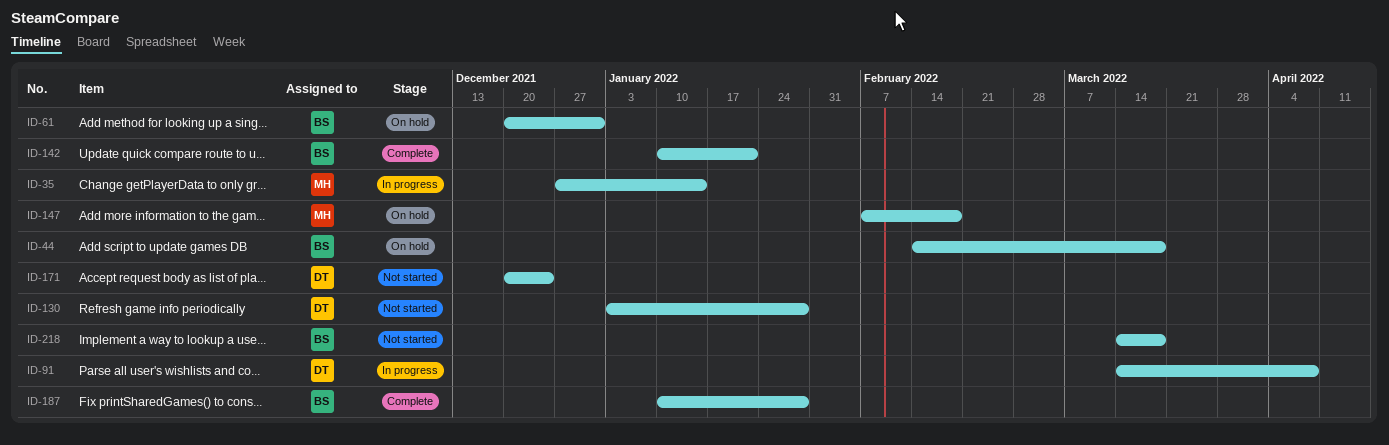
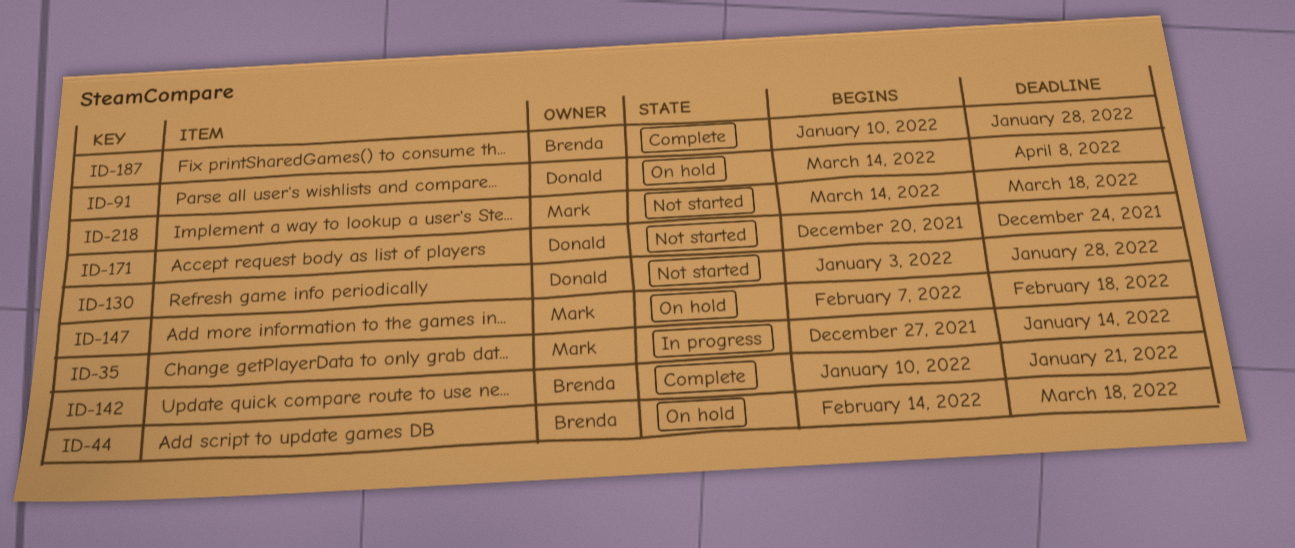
ID-61: present -> none
ID-91, status: In progress -> On hold
ID-218, owner: Brenda -> Mark

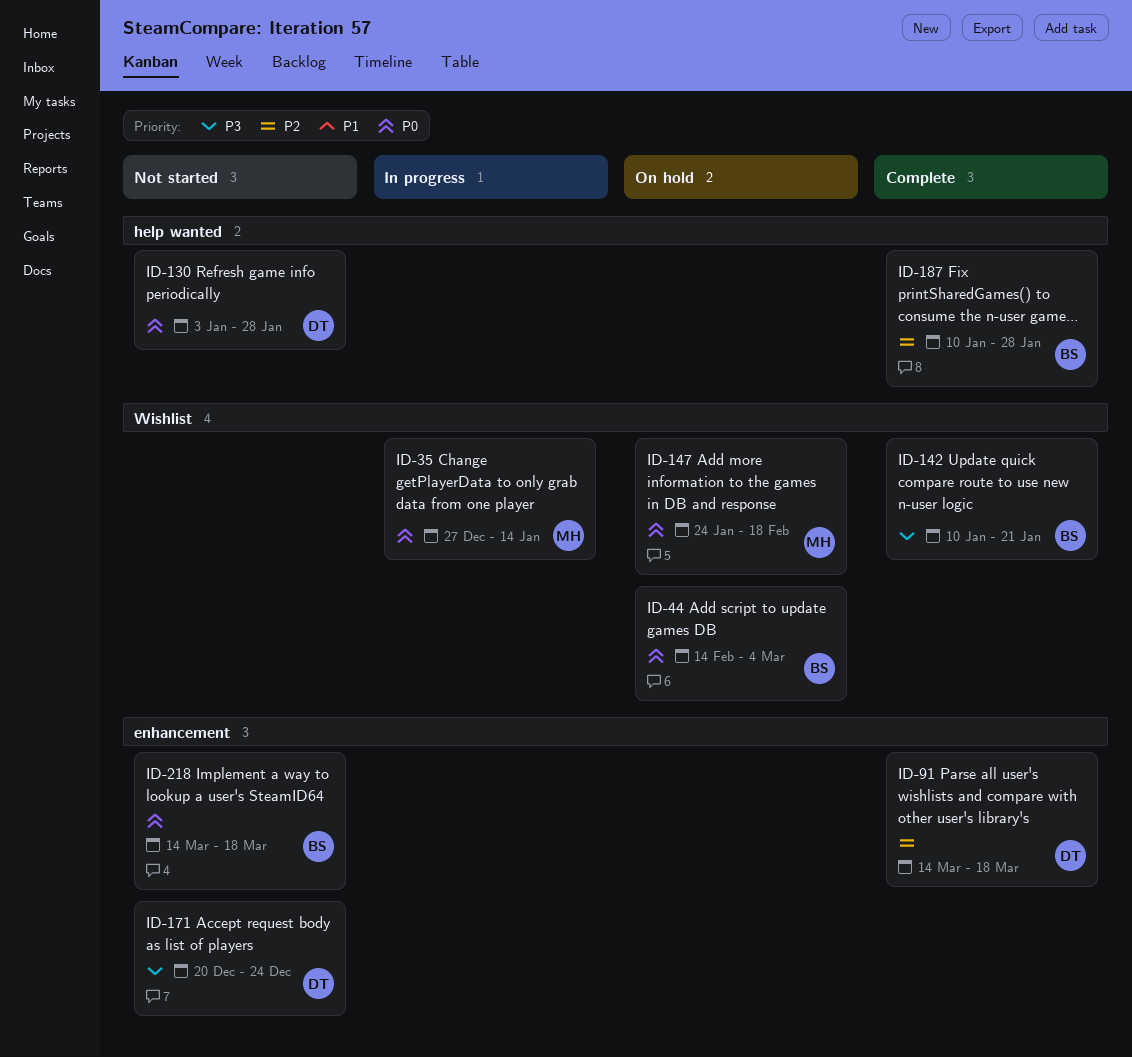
ID-44, due: Mar 18 -> Mar 4
ID-91, status: On hold -> Complete
ID-91, due: Apr 8 -> Mar 18
ID-147, start: Feb 7 -> Jan 24
ID-218, owner: Mark -> Brenda

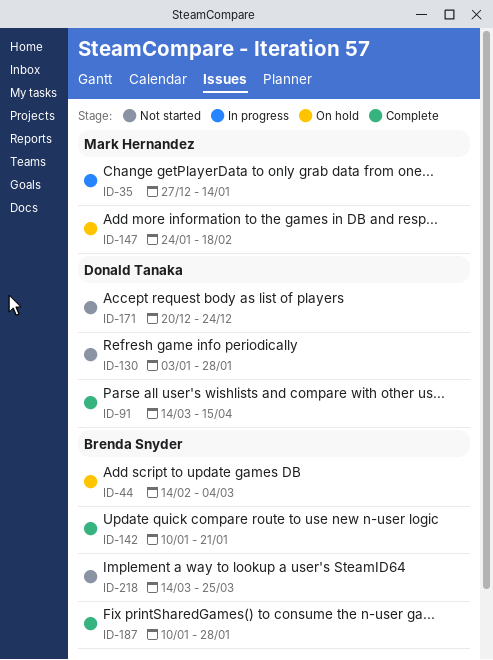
ID-91, due: Mar 18 -> Apr 15
ID-218, due: Mar 18 -> Mar 25

